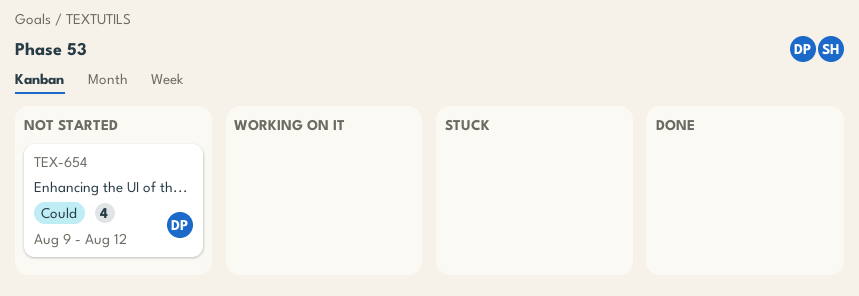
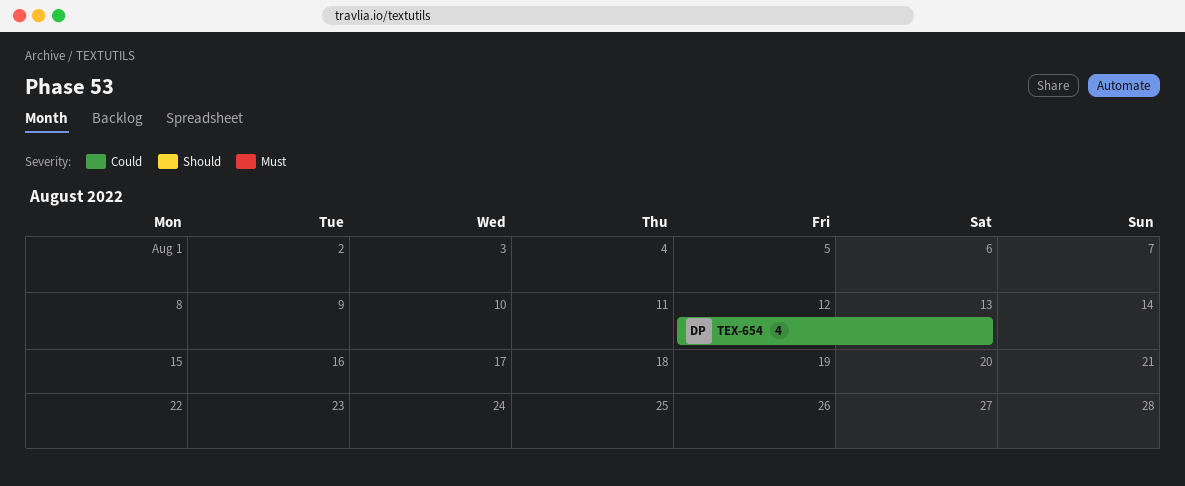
TEX-654, start: Aug 9 -> Aug 12
TEX-654, due: Aug 12 -> Aug 13

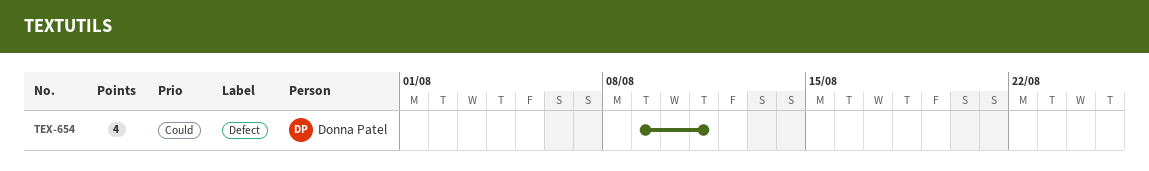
TEX-654, start: Aug 12 -> Aug 9
TEX-654, due: Aug 13 -> Aug 11

